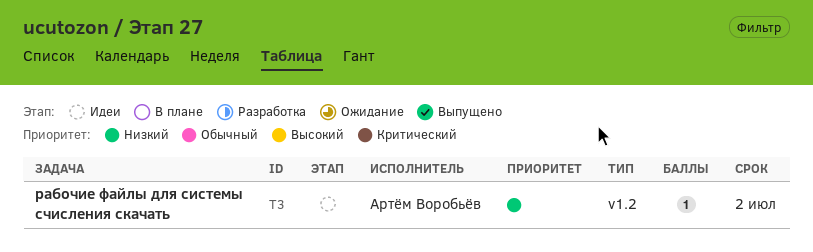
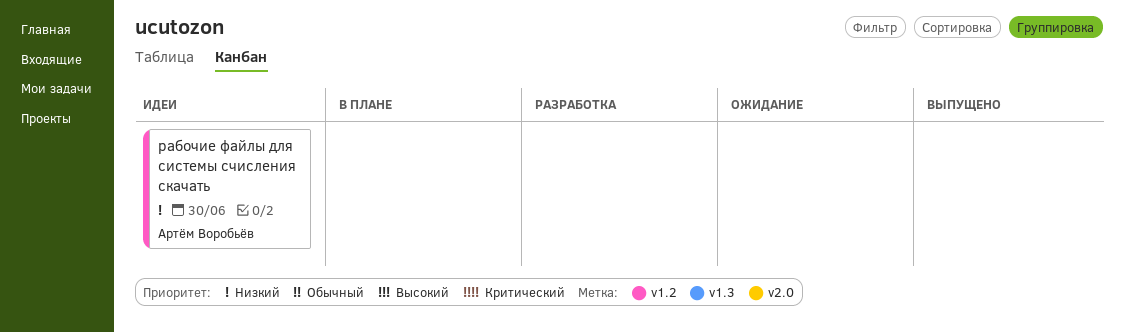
рабочие файлы для системы счисления скачать, due: Jul 2 -> Jun 30

